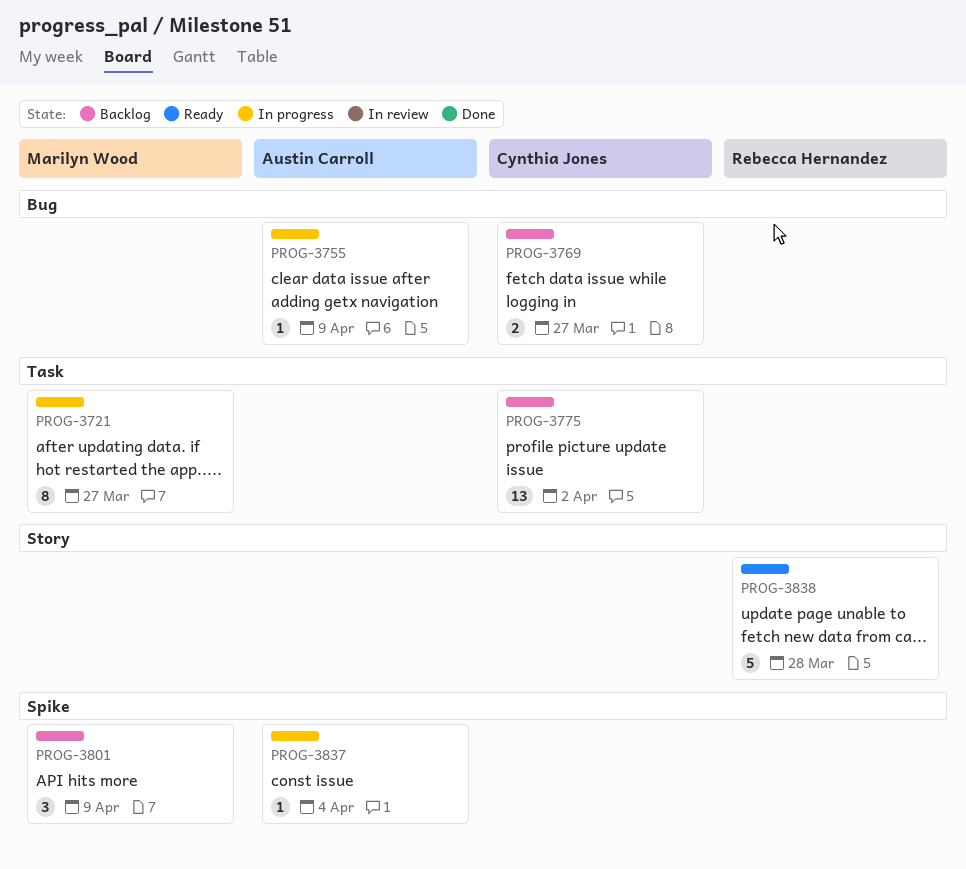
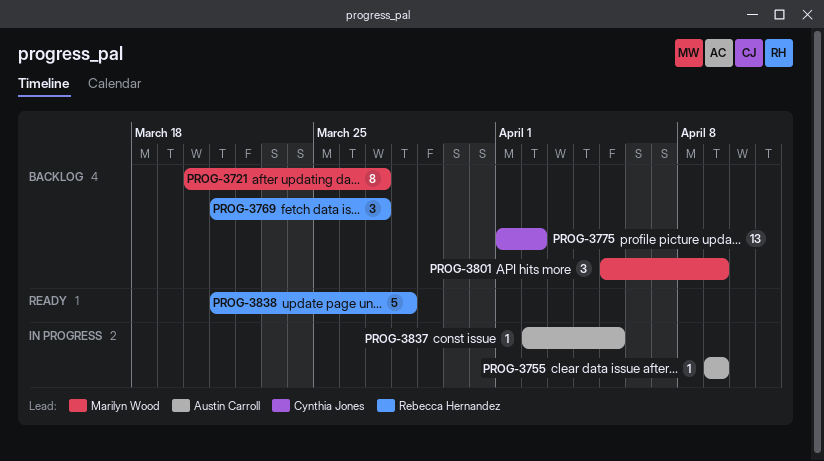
PROG-3721, status: In progress -> Backlog
PROG-3769, owner: Cynthia Jones -> Rebecca Hernandez
PROG-3769, estimate: 2 -> 3
PROG-3837, due: Apr 4 -> Apr 5

